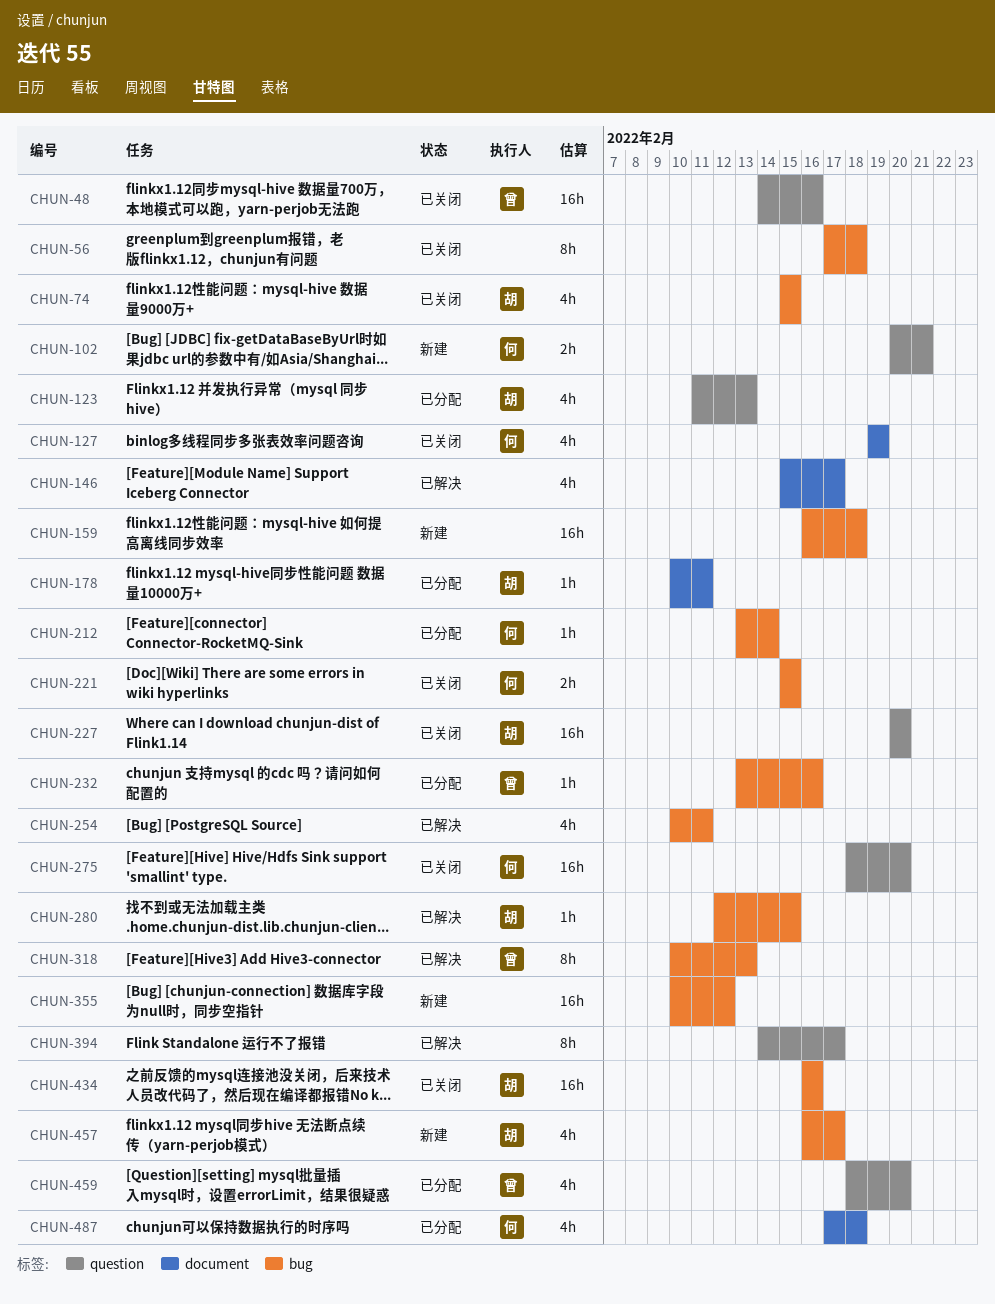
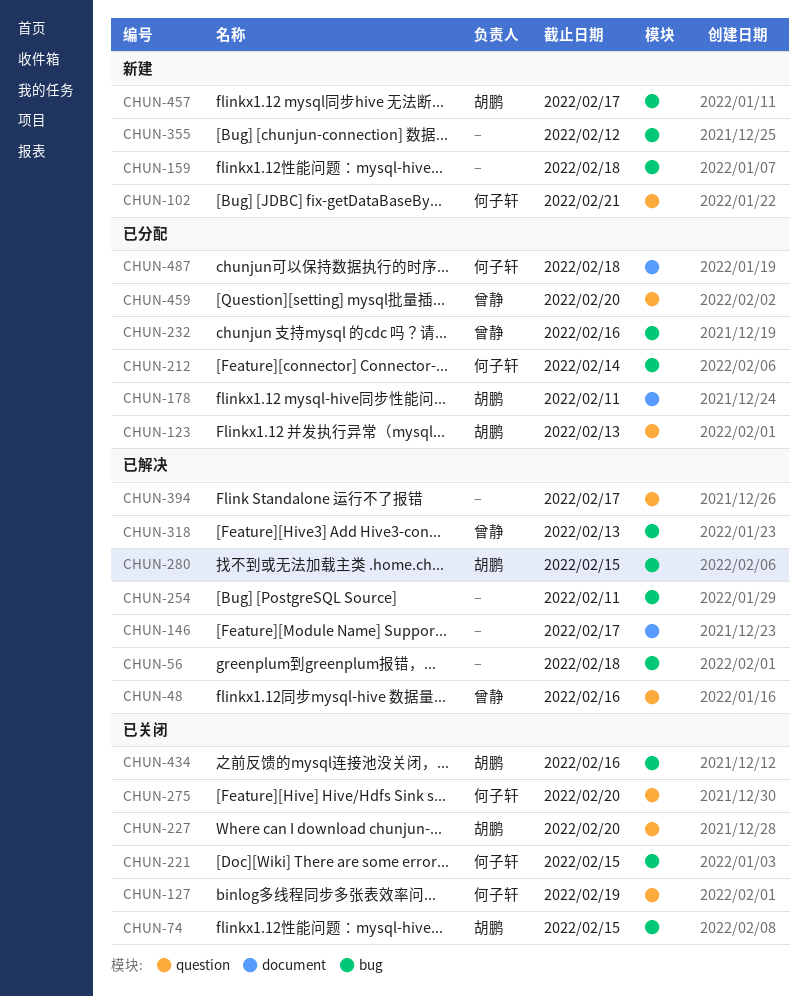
CHUN-48, status: 已关闭 -> 已解决
CHUN-56, status: 已关闭 -> 已解决
CHUN-127, label: document -> question

